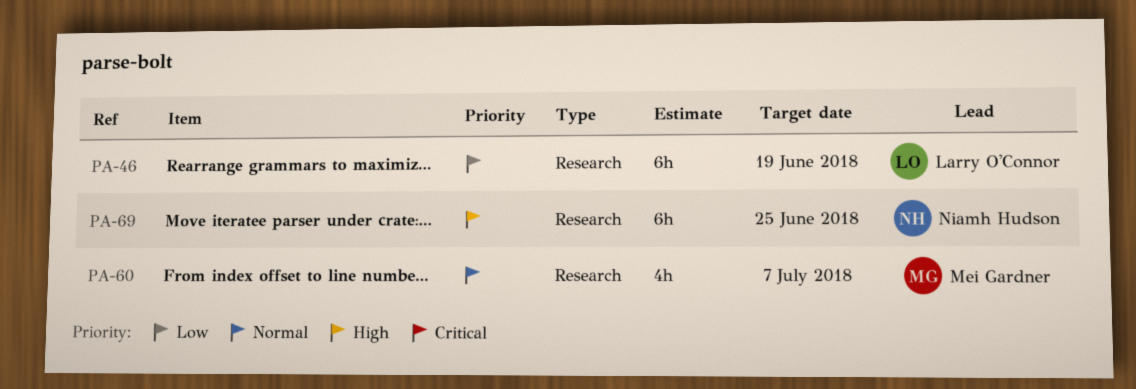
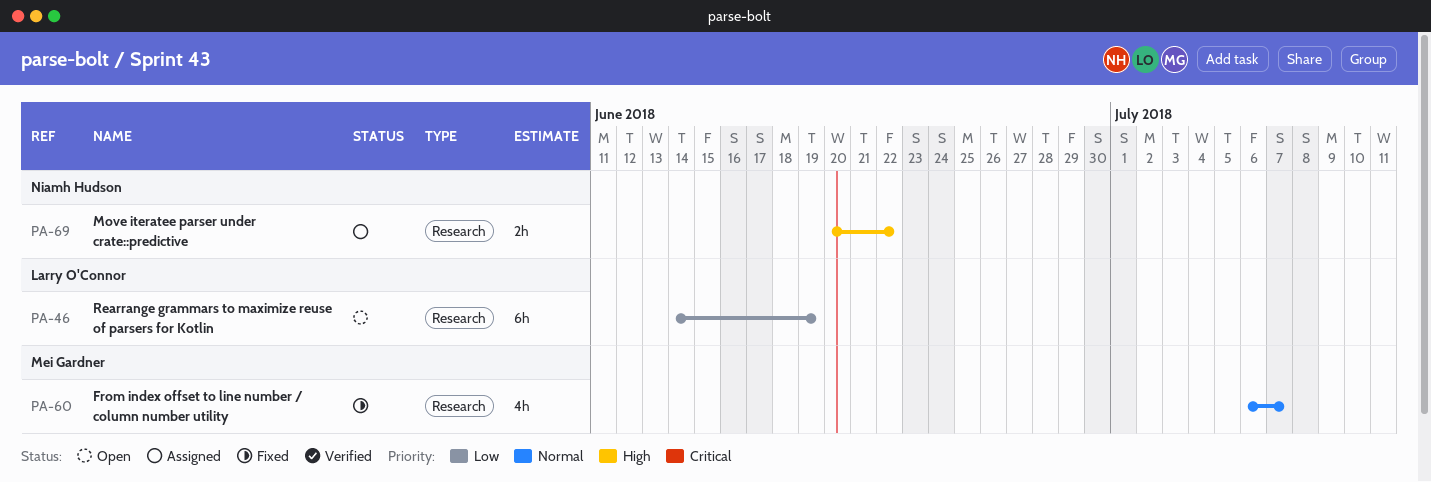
PA-69, estimate: 6h -> 2h
PA-69, due: Jun 25 -> Jun 22

